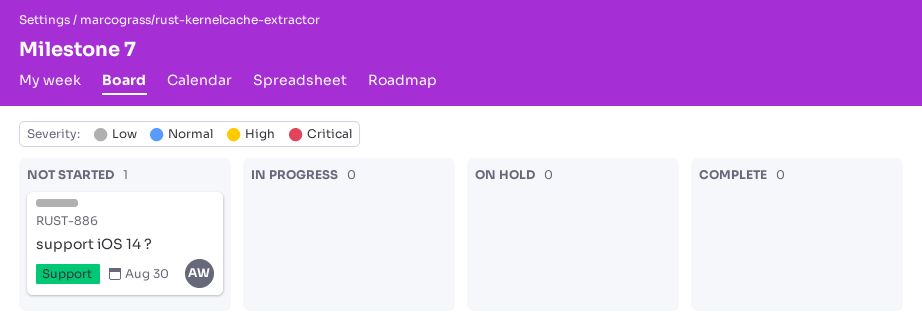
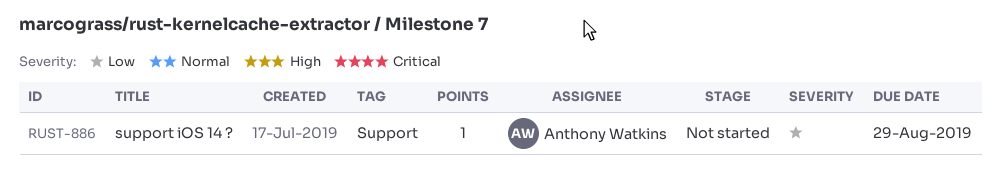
RUST-886, due: Aug 30 -> Aug 29

